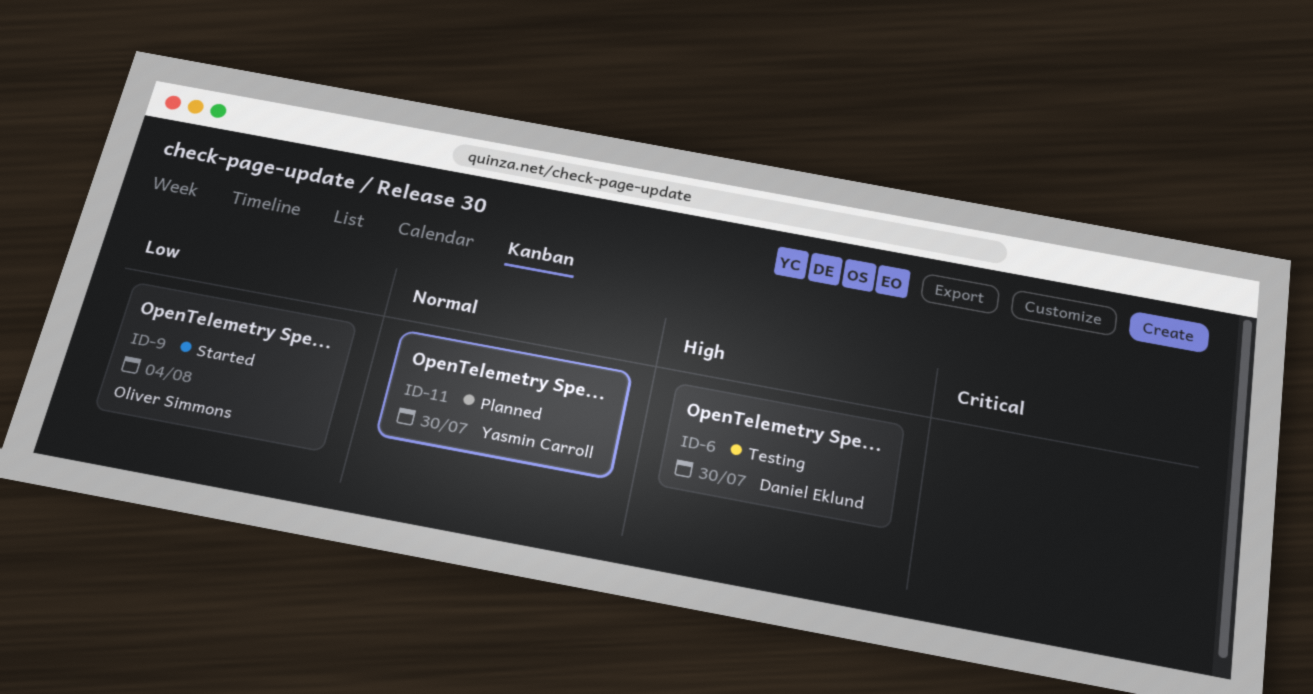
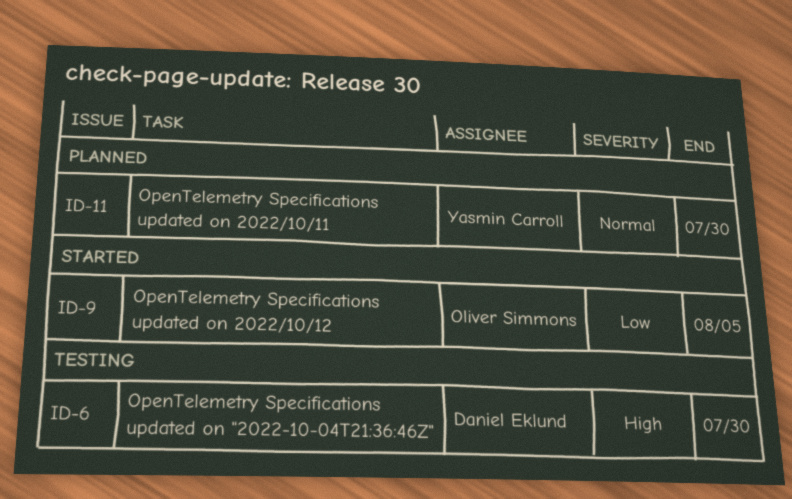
ID-9, due: Aug 4 -> Aug 5

